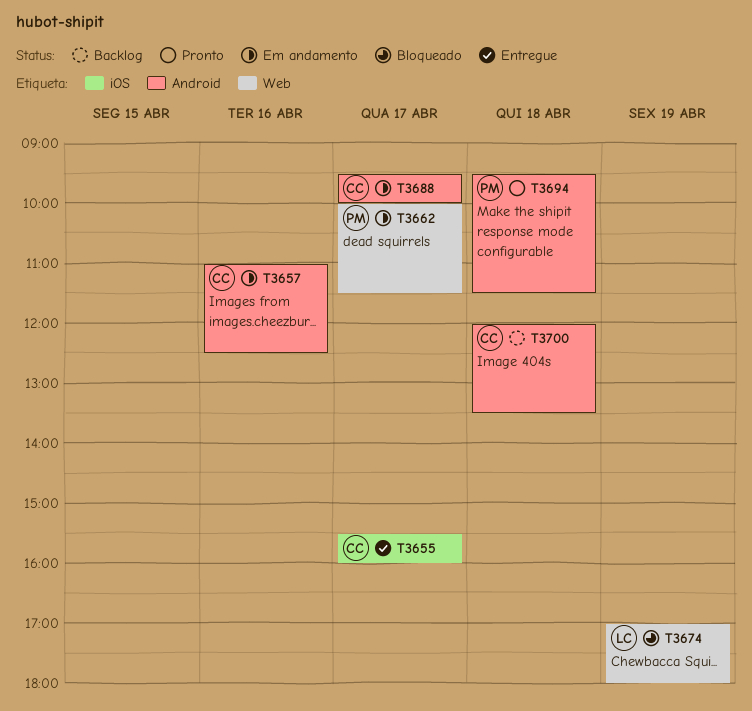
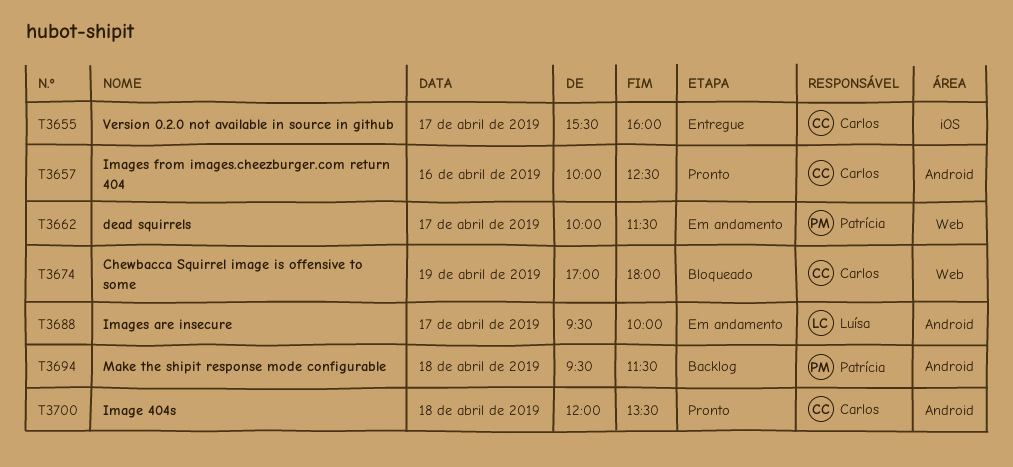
T3657, status: Em andamento -> Pronto
T3657, begins: 11:00 -> 10:00
T3674, owner: Luísa -> Carlos
T3688, owner: Carlos -> Luísa
T3694, status: Pronto -> Backlog
T3700, status: Backlog -> Pronto

